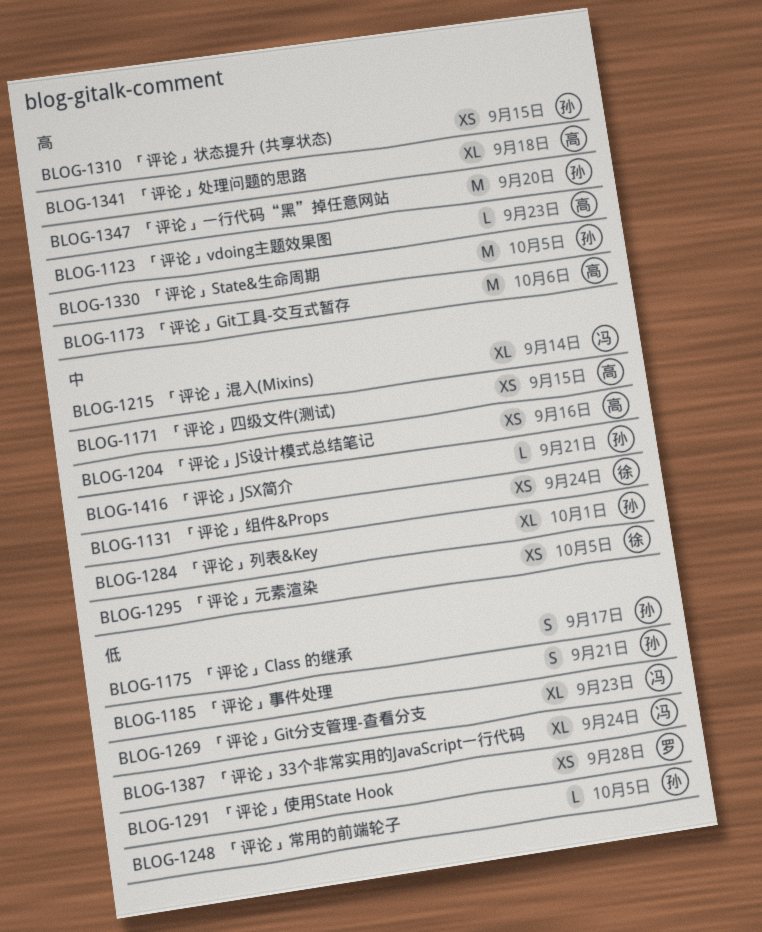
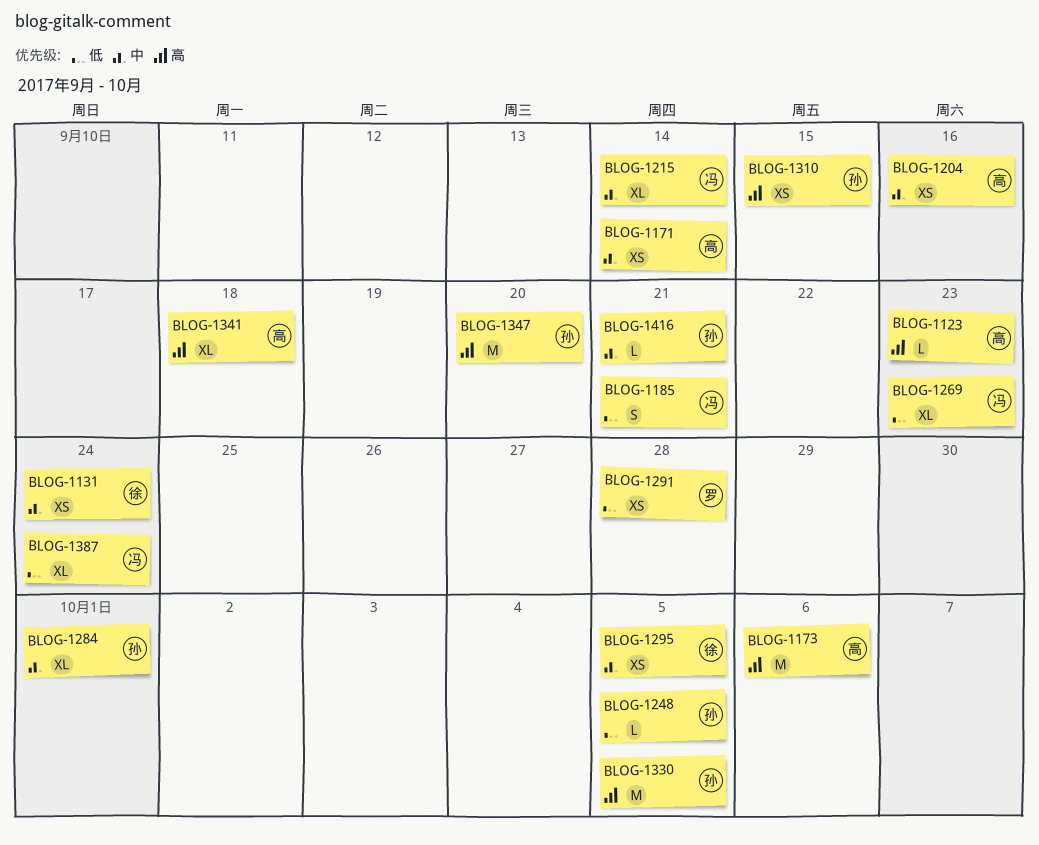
BLOG-1171, due: Sep 15 -> Sep 14
BLOG-1175: present -> none
BLOG-1185, owner: 孙 -> 冯

